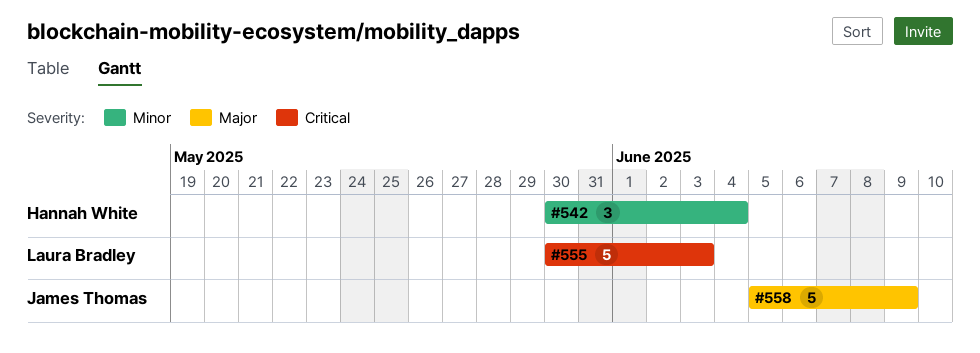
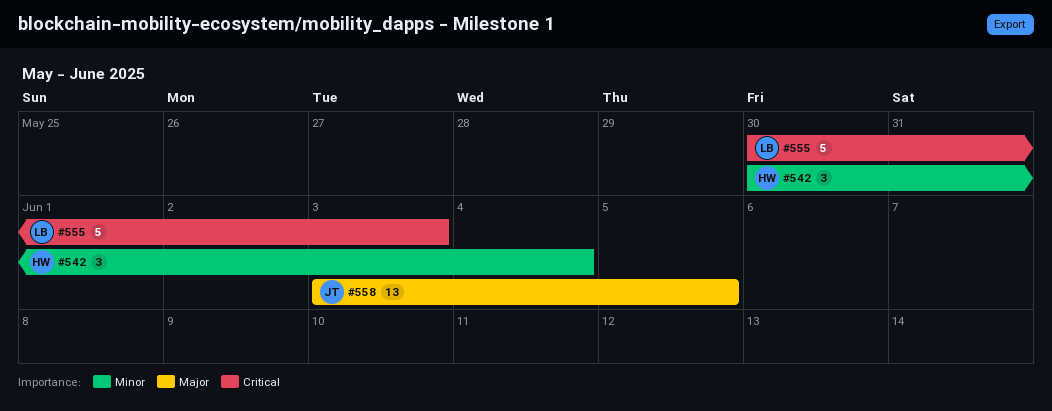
#558, estimate: 5 -> 13
#558, start: Jun 5 -> Jun 3
#558, due: Jun 9 -> Jun 5

